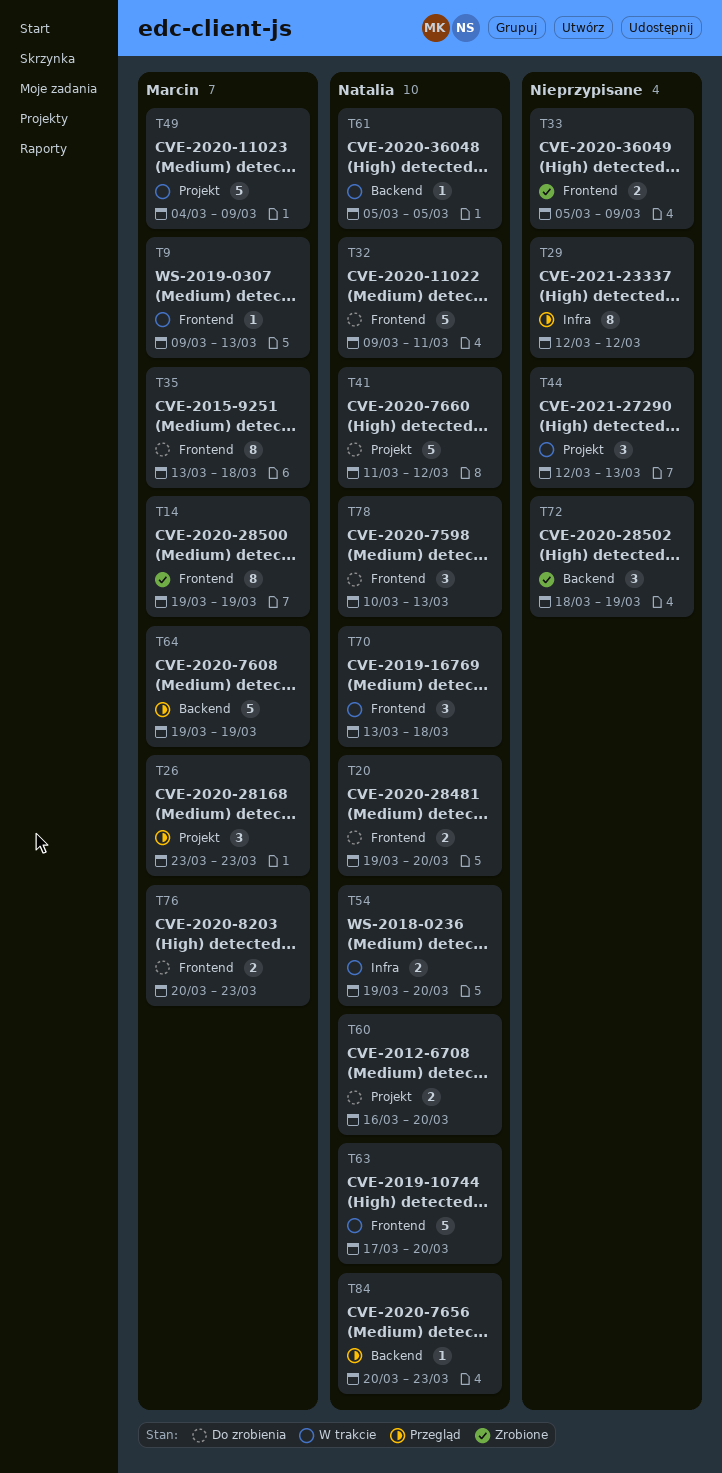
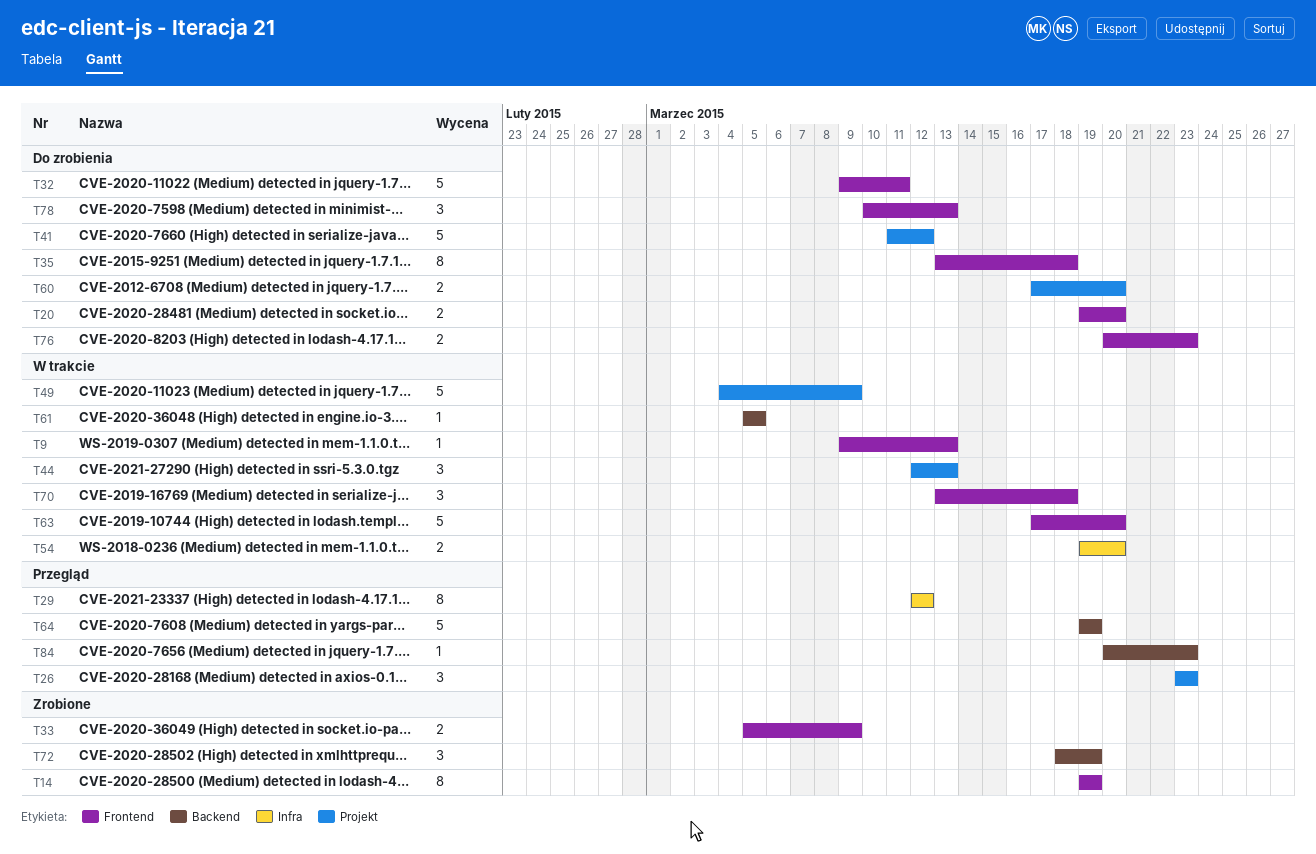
T60, start: Mar 16 -> Mar 17

